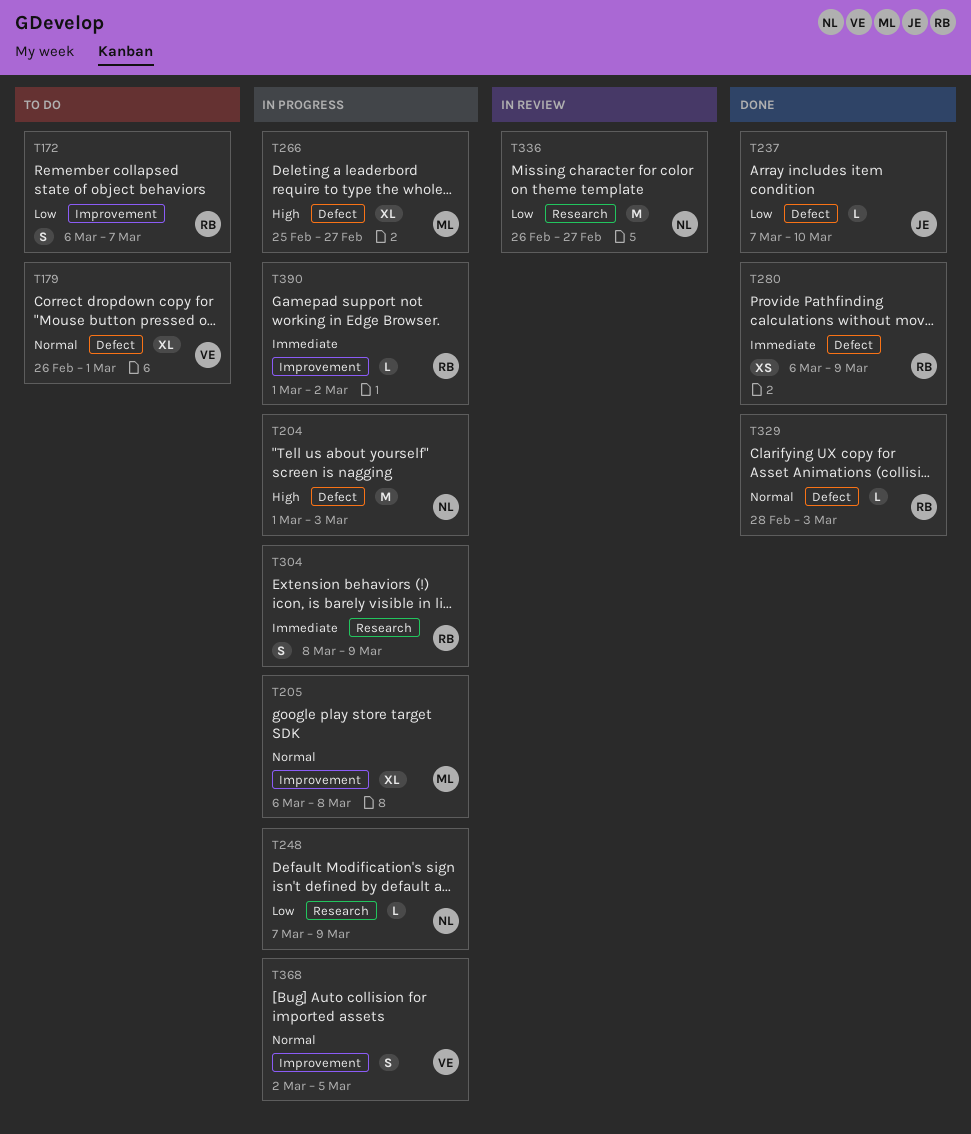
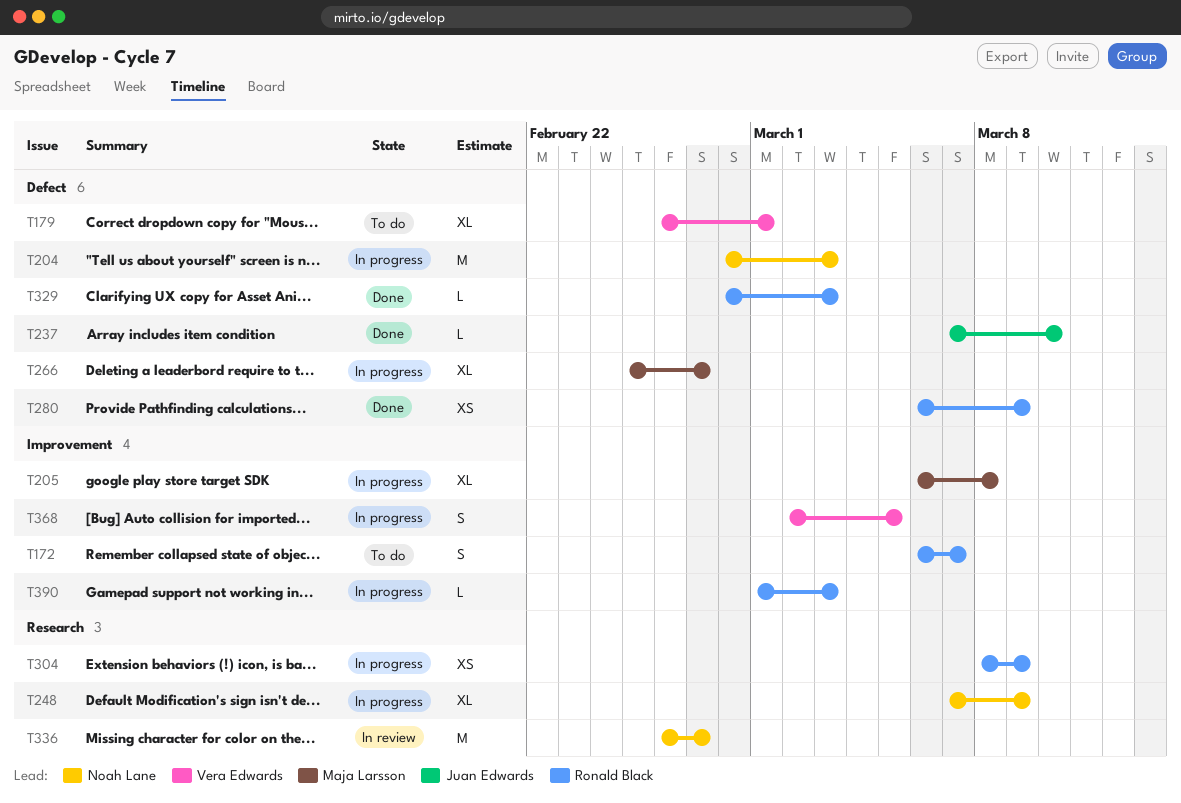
T204, start: Mar 1 -> Feb 28
T248, estimate: L -> XL
T304, estimate: S -> XS
T390, due: Mar 2 -> Mar 3

